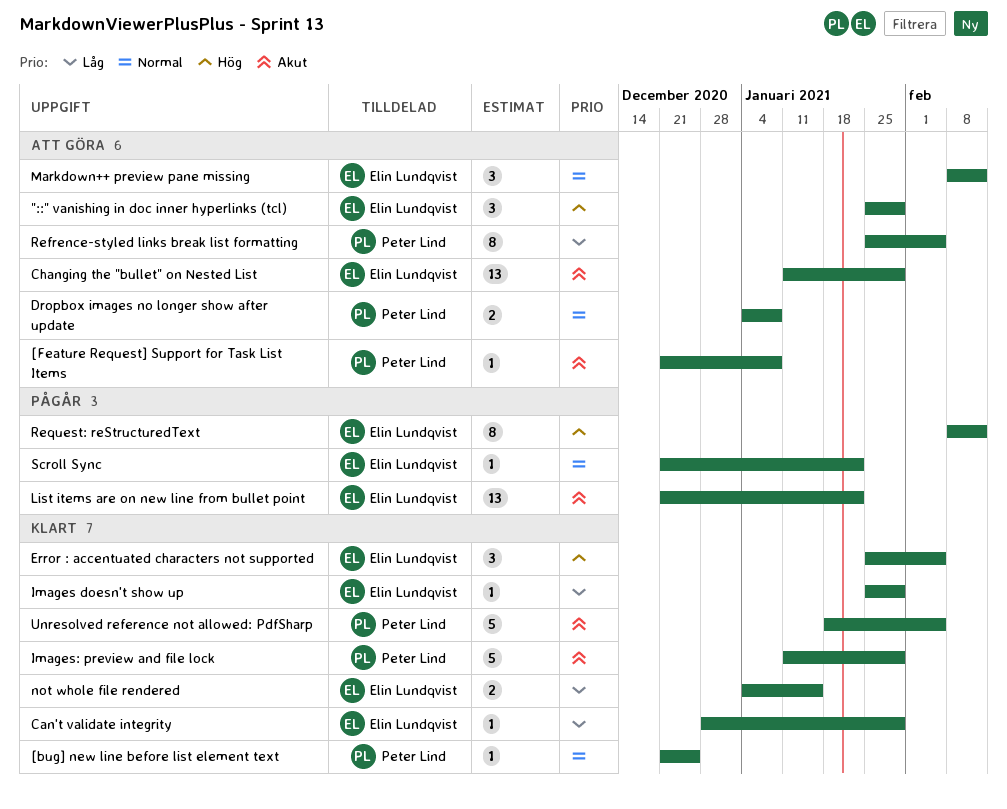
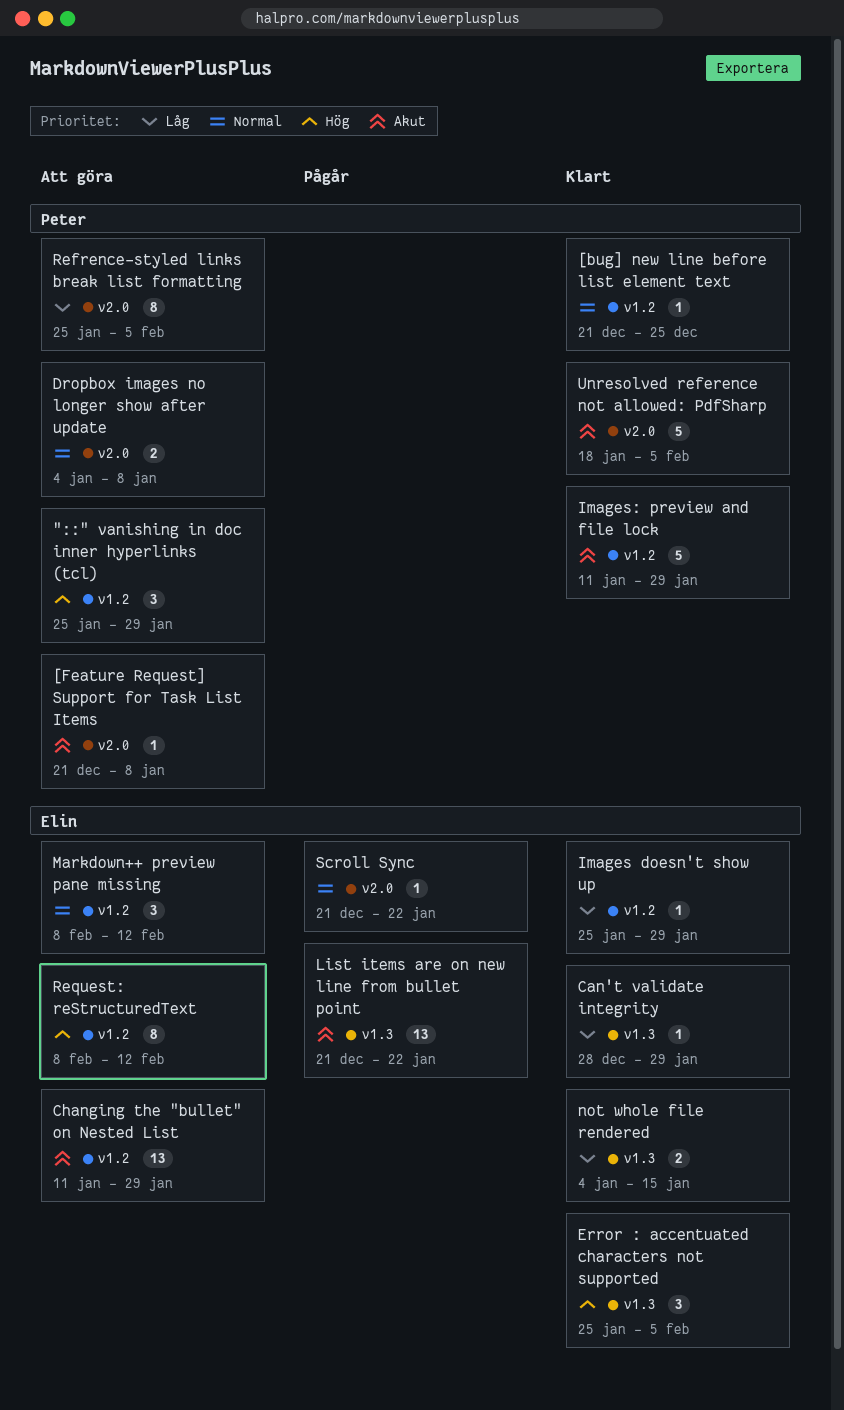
"::" vanishing in doc inner hyperlinks (tcl), owner: Elin Lundqvist -> Peter Lind
Request: reStructuredText, status: Pågår -> Att göra

